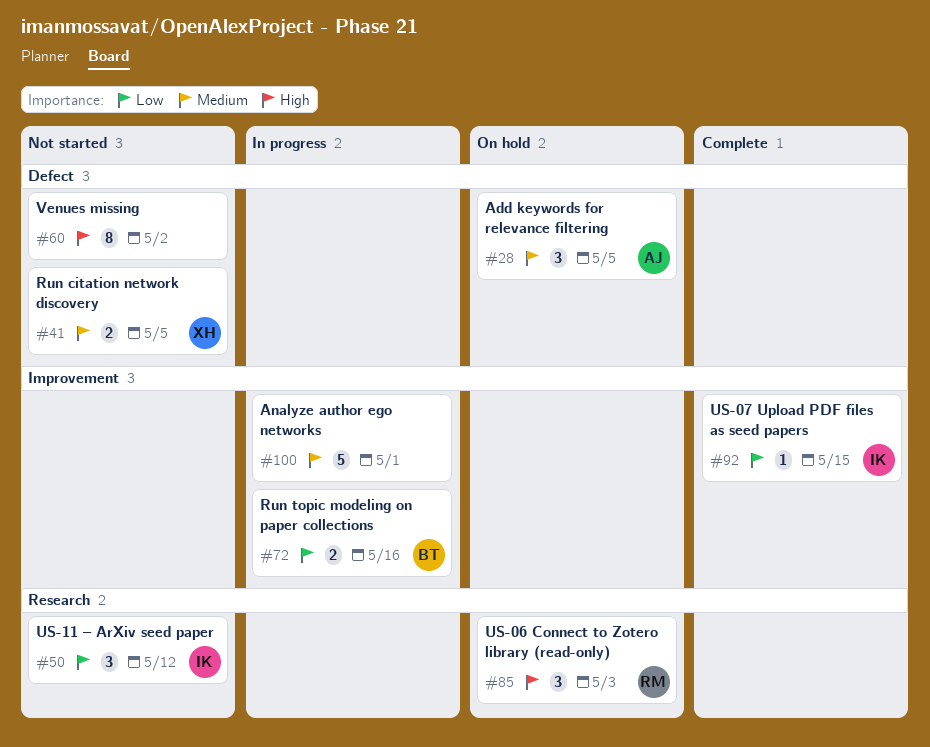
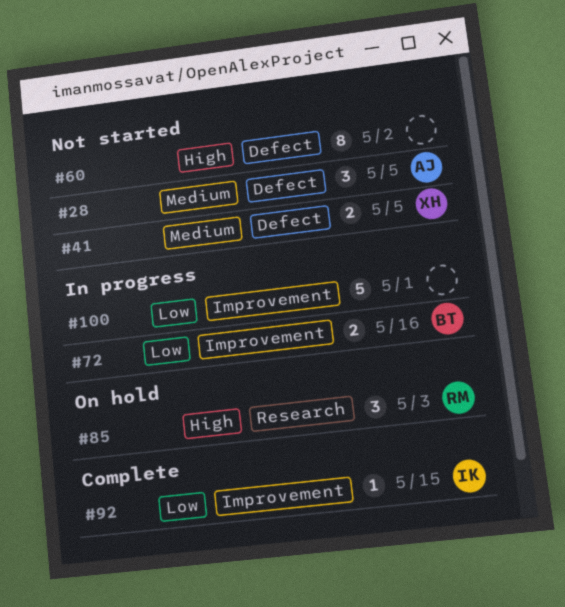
#28, status: On hold -> Not started
#50: present -> none
#100, priority: Medium -> Low

